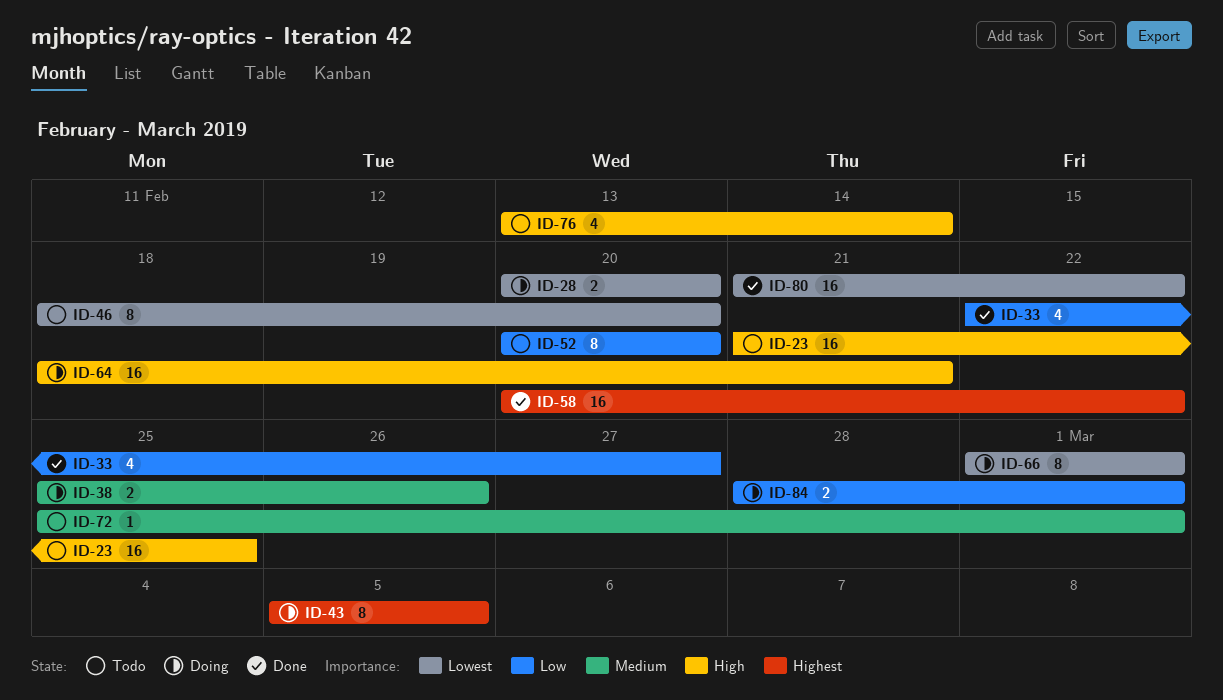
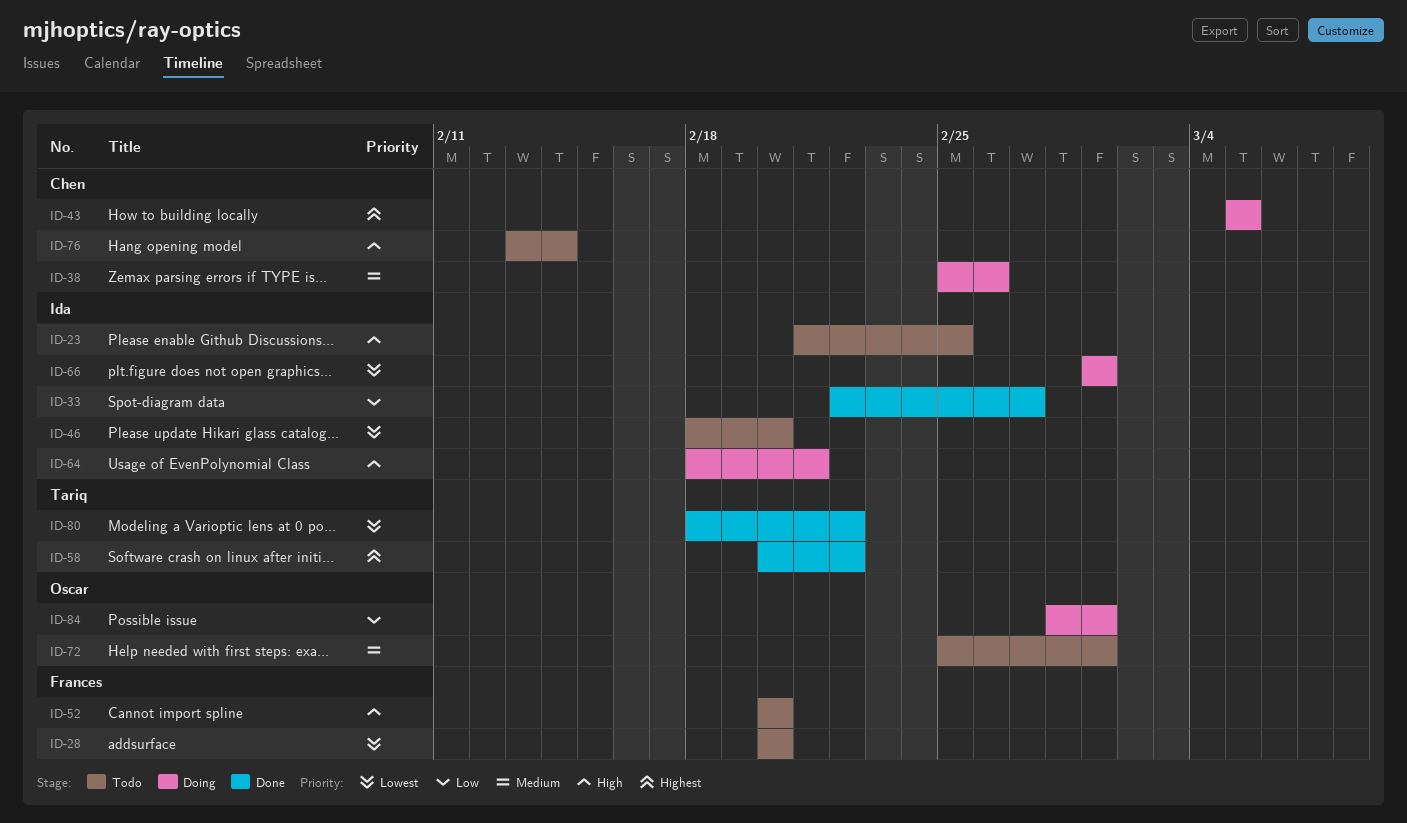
ID-28, status: Doing -> Todo
ID-52, priority: Low -> High
ID-80, start: Feb 21 -> Feb 18

